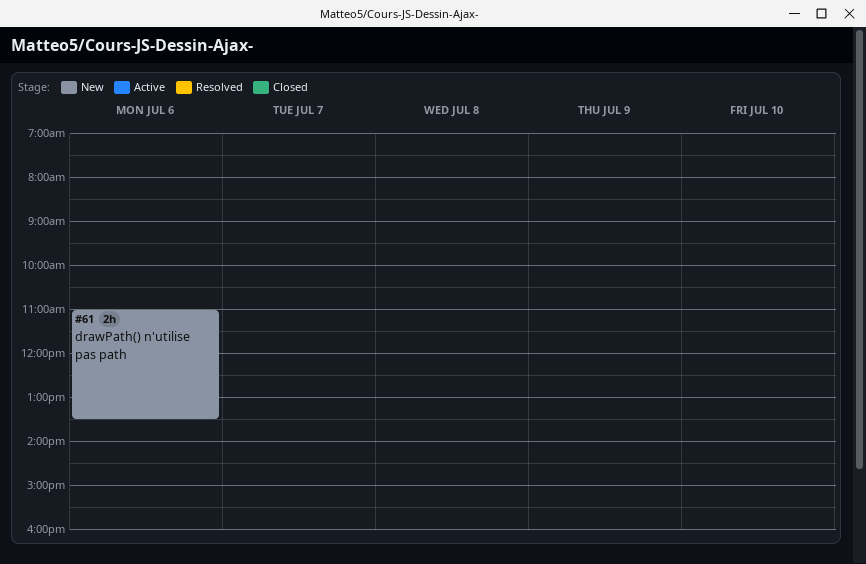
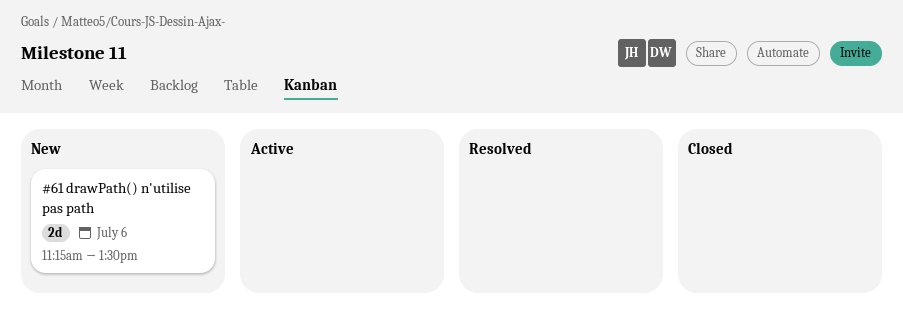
#61, estimate: 2h -> 2d
#61, begins: 11:00 -> 11:15

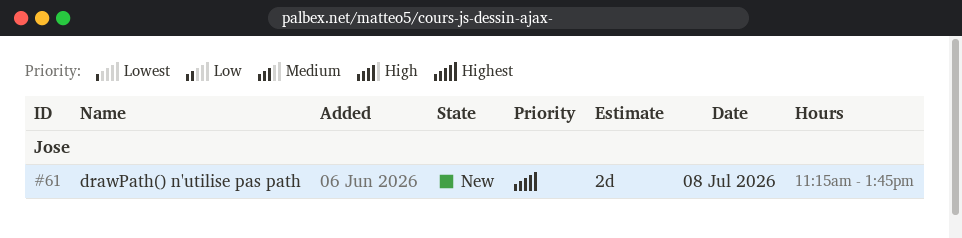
#61, day: Jul 6 -> Jul 8
#61, ends: 13:30 -> 13:45

